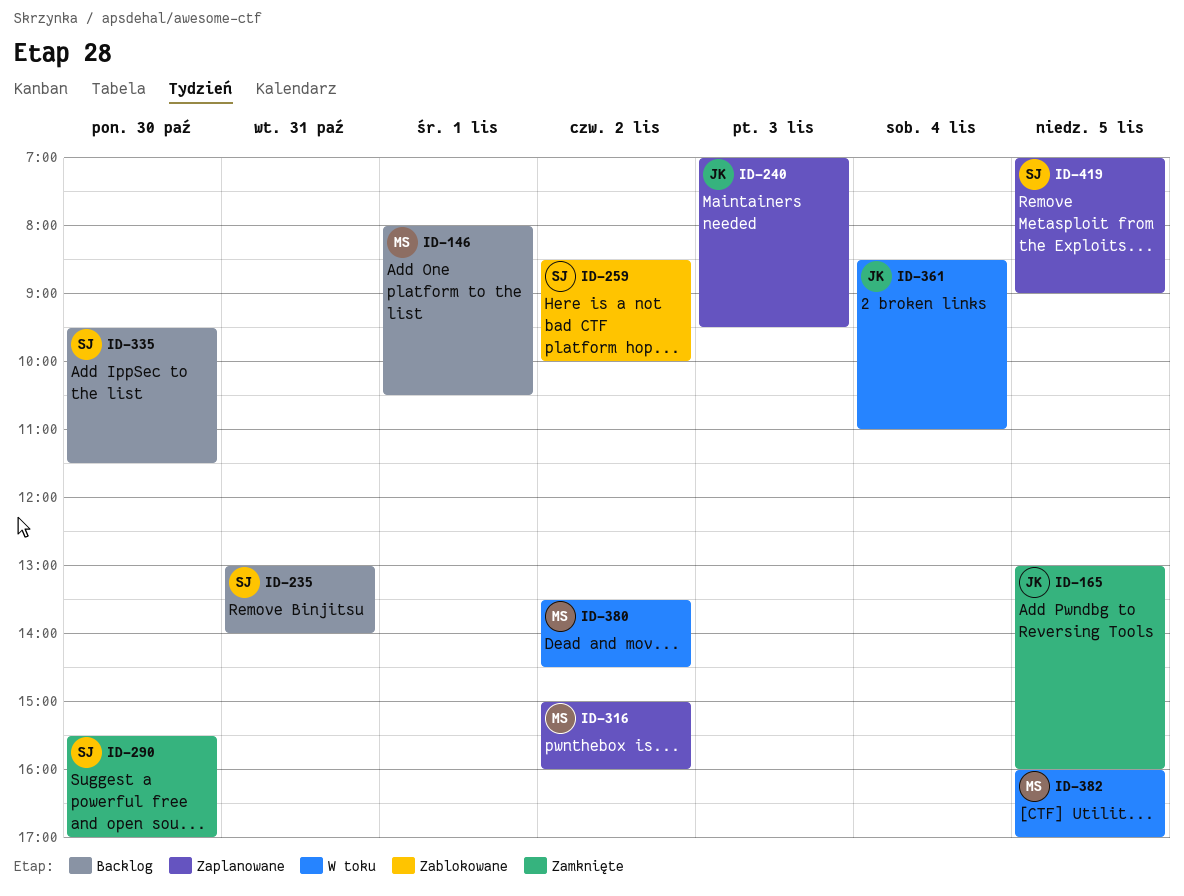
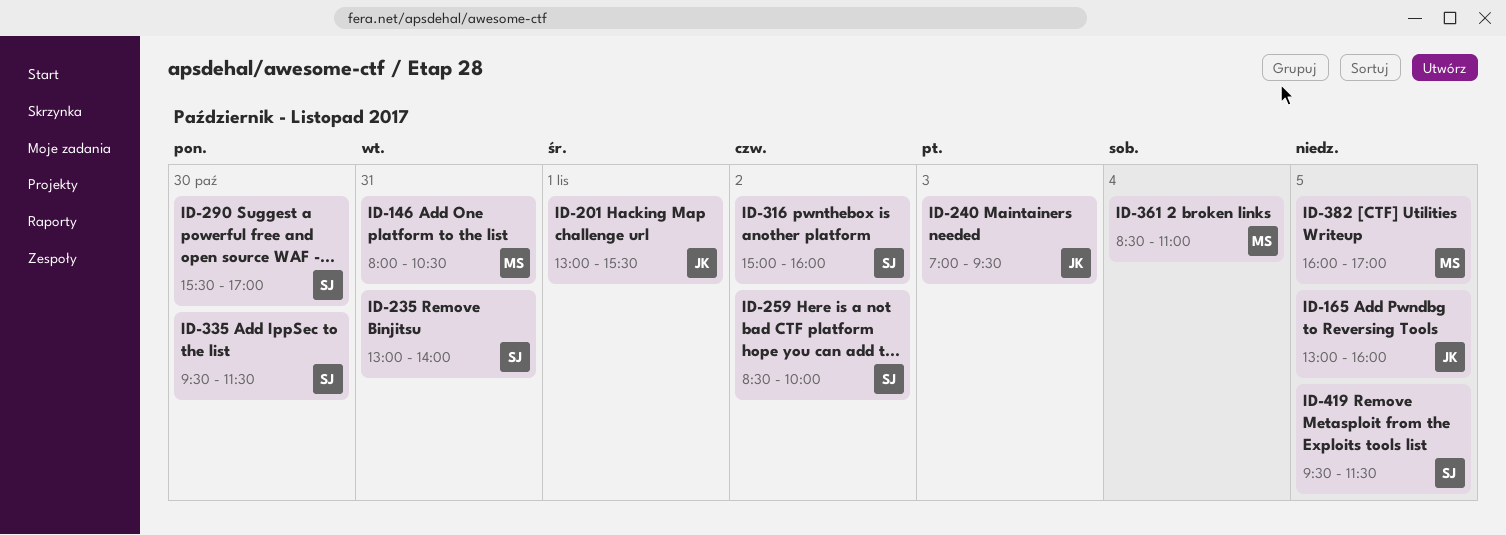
ID-146, day: Nov 1 -> Oct 31
ID-201: none -> present
ID-316, owner: MS -> SJ
ID-361, owner: JK -> MS
ID-380: present -> none
ID-419, begins: 07:00 -> 09:30
ID-419, ends: 09:00 -> 11:30

